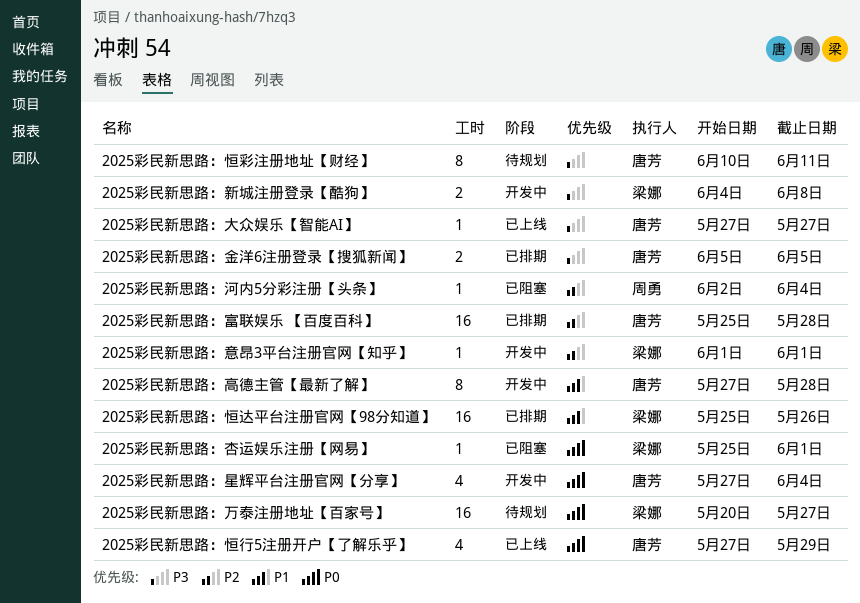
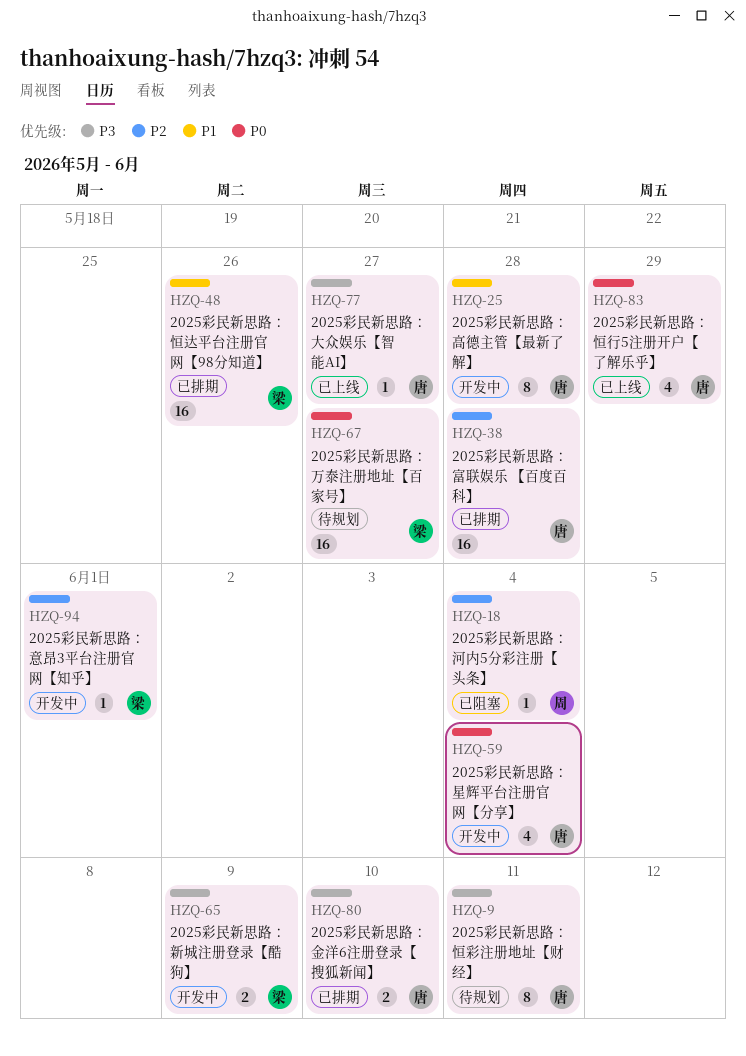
2025彩民新思路：新城注册登录【酷狗】, due: Jun 8 -> Jun 9
2025彩民新思路：杏运娱乐注册【网易】: present -> none
2025彩民新思路：金洋6注册登录【搜狐新闻】, due: Jun 5 -> Jun 10

